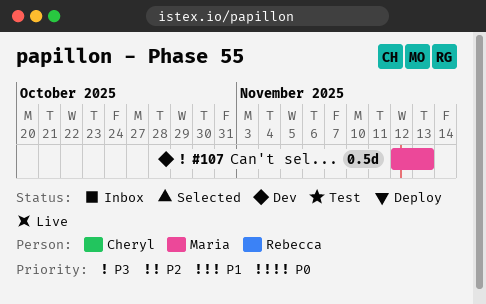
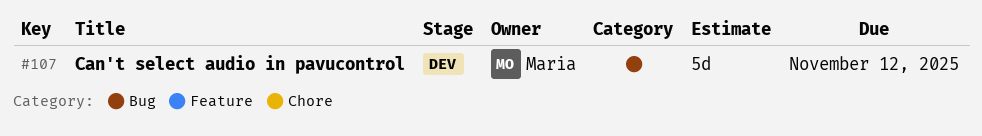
#107, estimate: 0.5d -> 5d
#107, due: Nov 13 -> Nov 12

